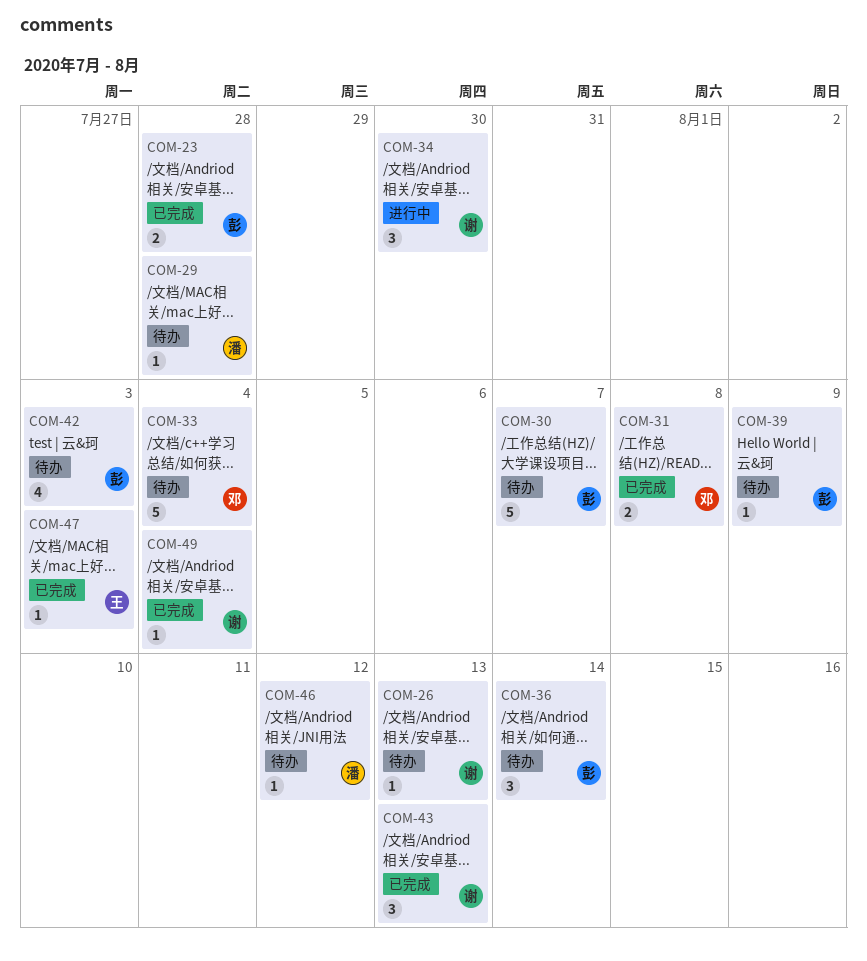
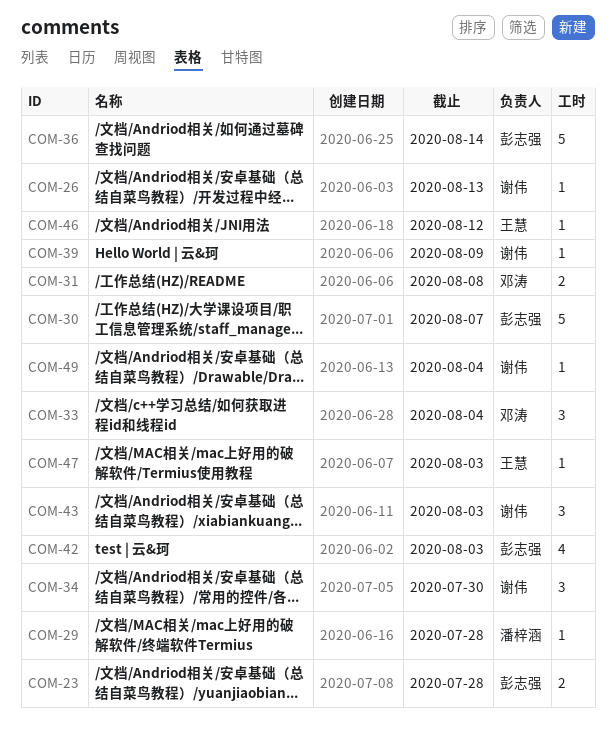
COM-33, estimate: 5 -> 3
COM-36, estimate: 3 -> 5
COM-39, owner: 彭志强 -> 谢伟
COM-43, due: Aug 13 -> Aug 3
COM-46, owner: 潘梓涵 -> 王慧

